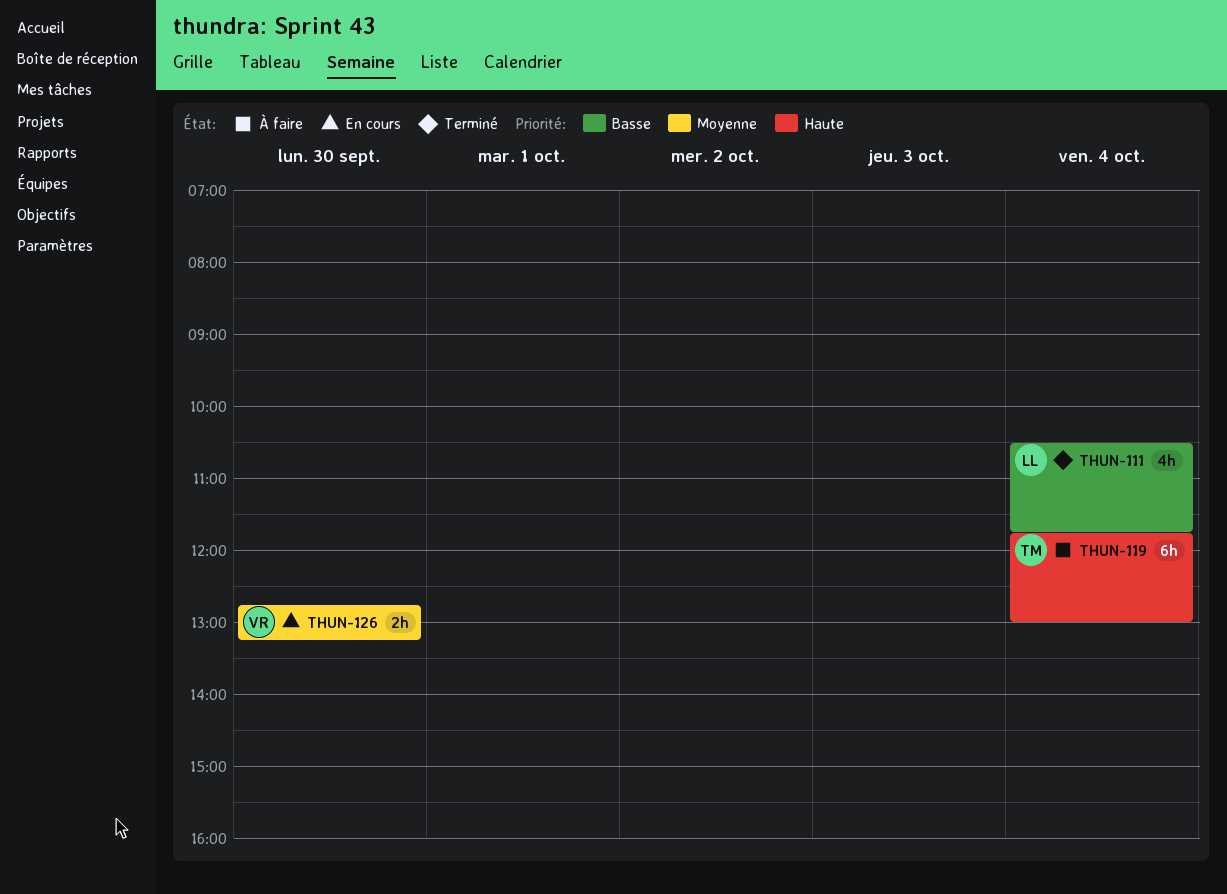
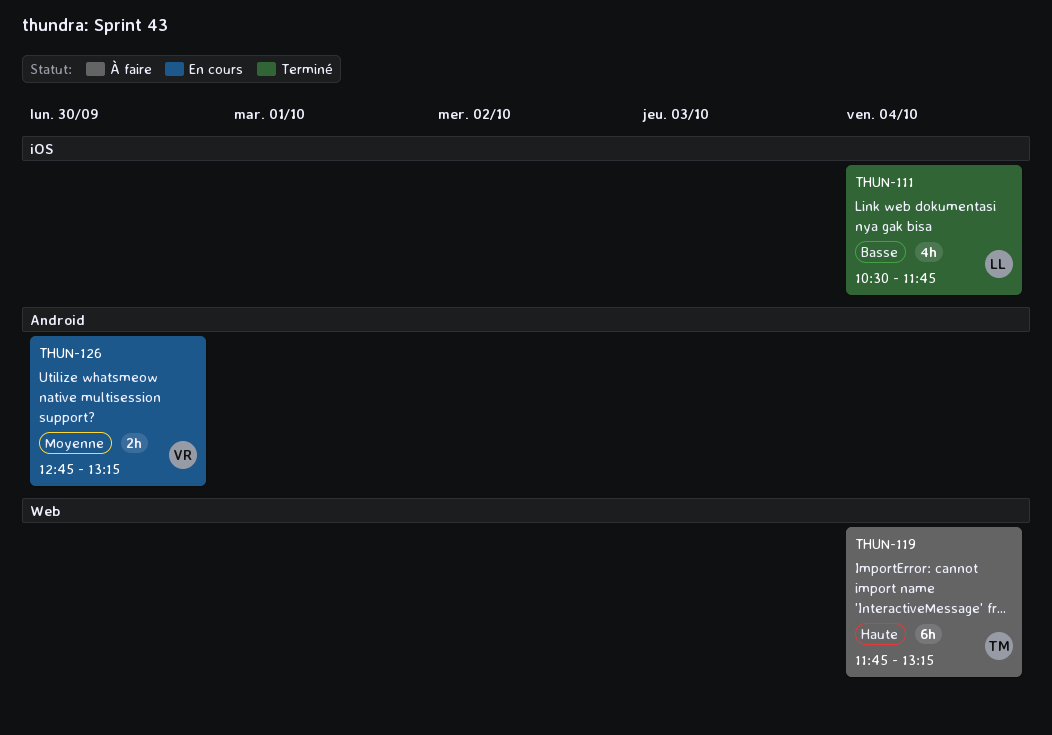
THUN-119, ends: 13:00 -> 13:15

